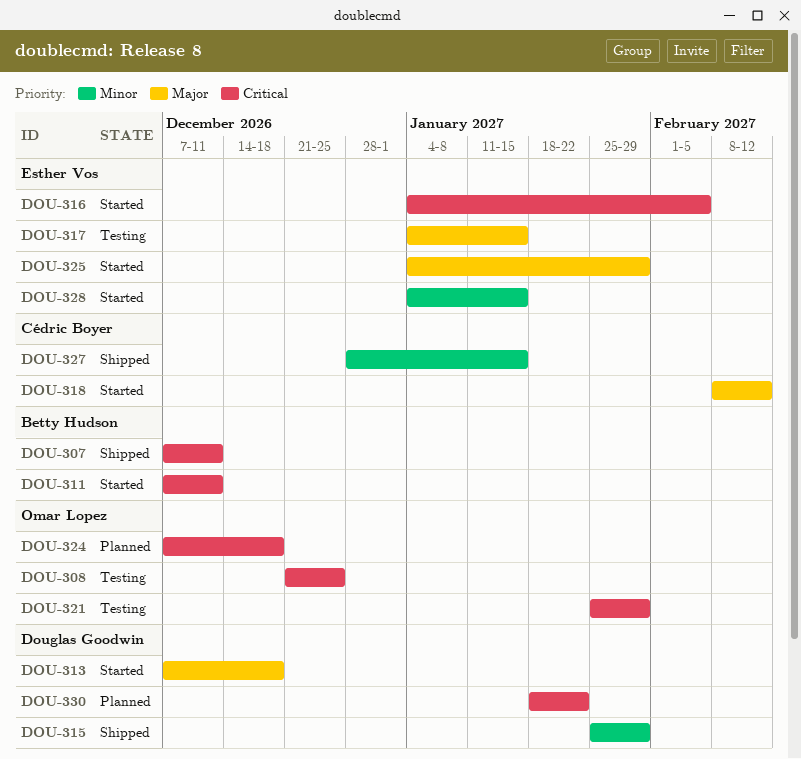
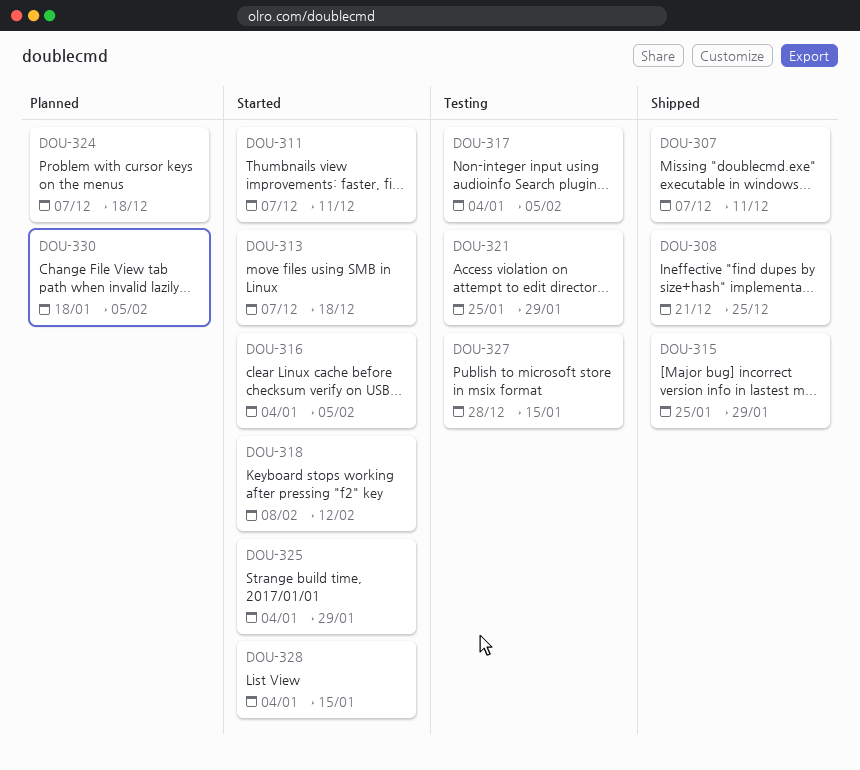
DOU-308, status: Testing -> Shipped
DOU-317, due: Jan 15 -> Feb 5
DOU-327, status: Shipped -> Testing
DOU-330, due: Jan 22 -> Feb 5

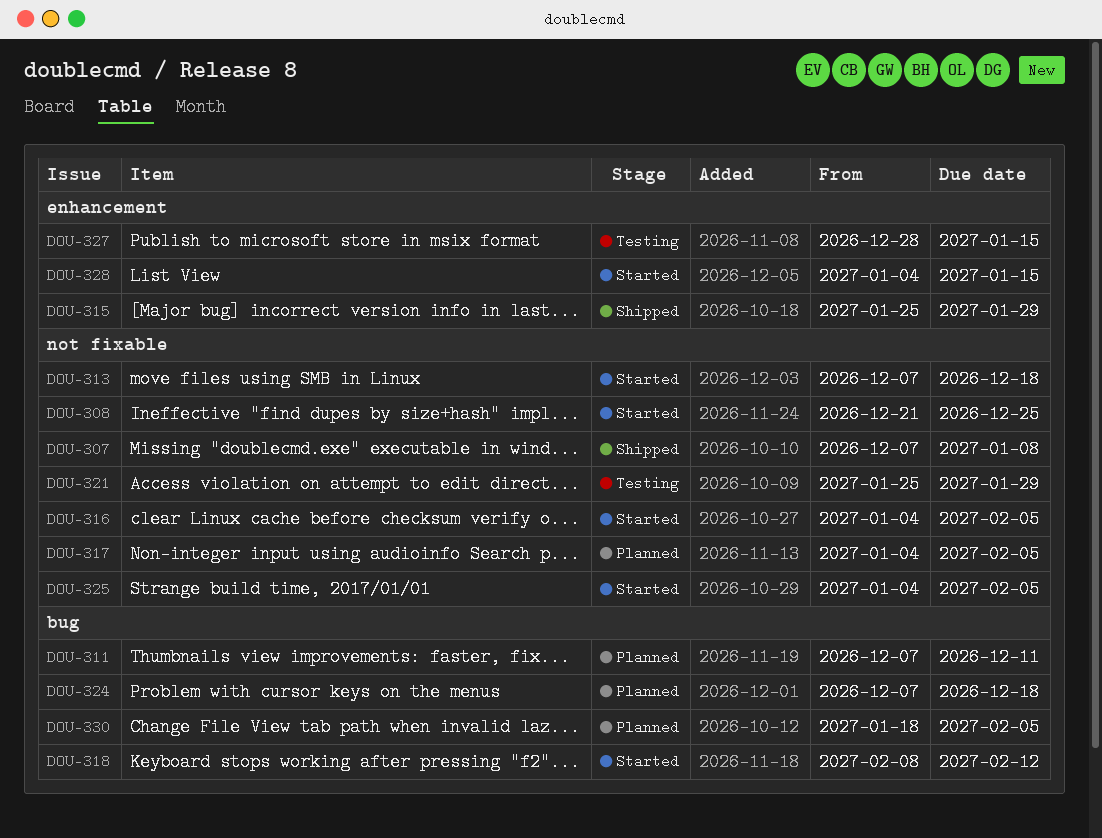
DOU-307, due: Dec 11 -> Jan 8
DOU-308, status: Shipped -> Started
DOU-311, status: Started -> Planned
DOU-317, status: Testing -> Planned
DOU-325, due: Jan 29 -> Feb 5

